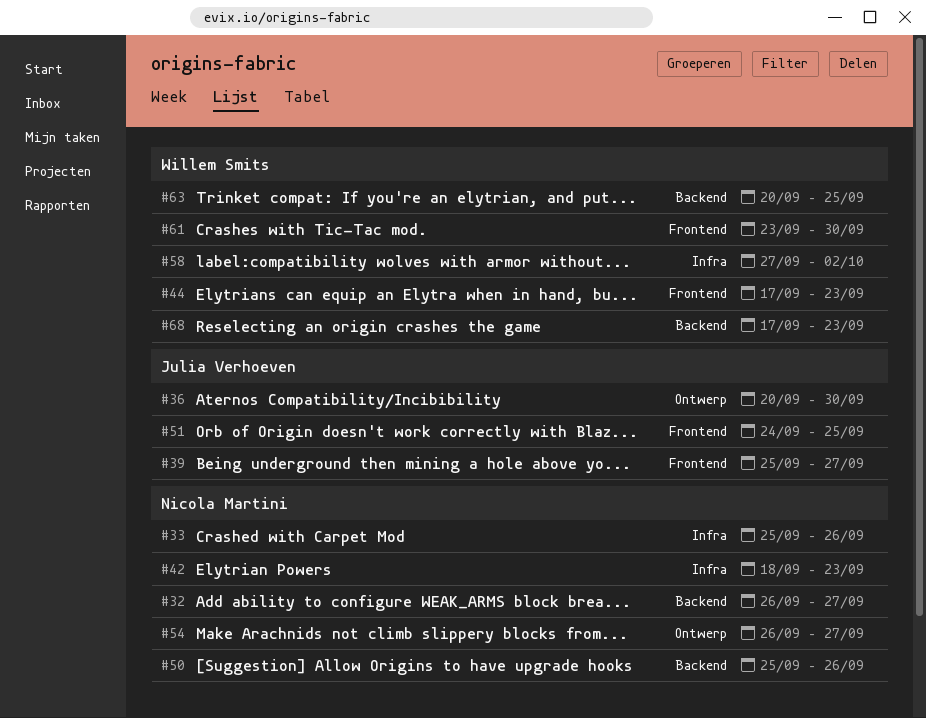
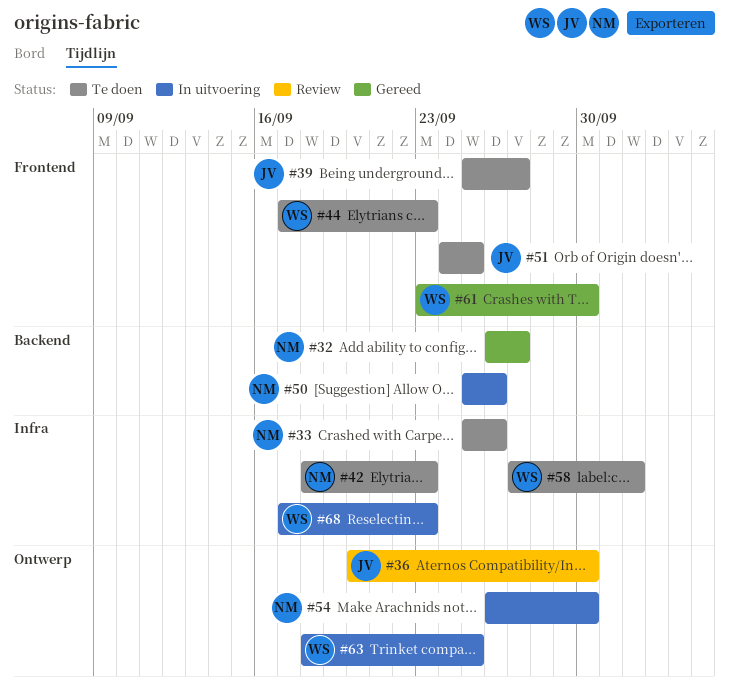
#54, due: Sep 27 -> Sep 30
#63, label: Backend -> Ontwerp
#63, start: Sep 20 -> Sep 18
#68, label: Backend -> Infra

